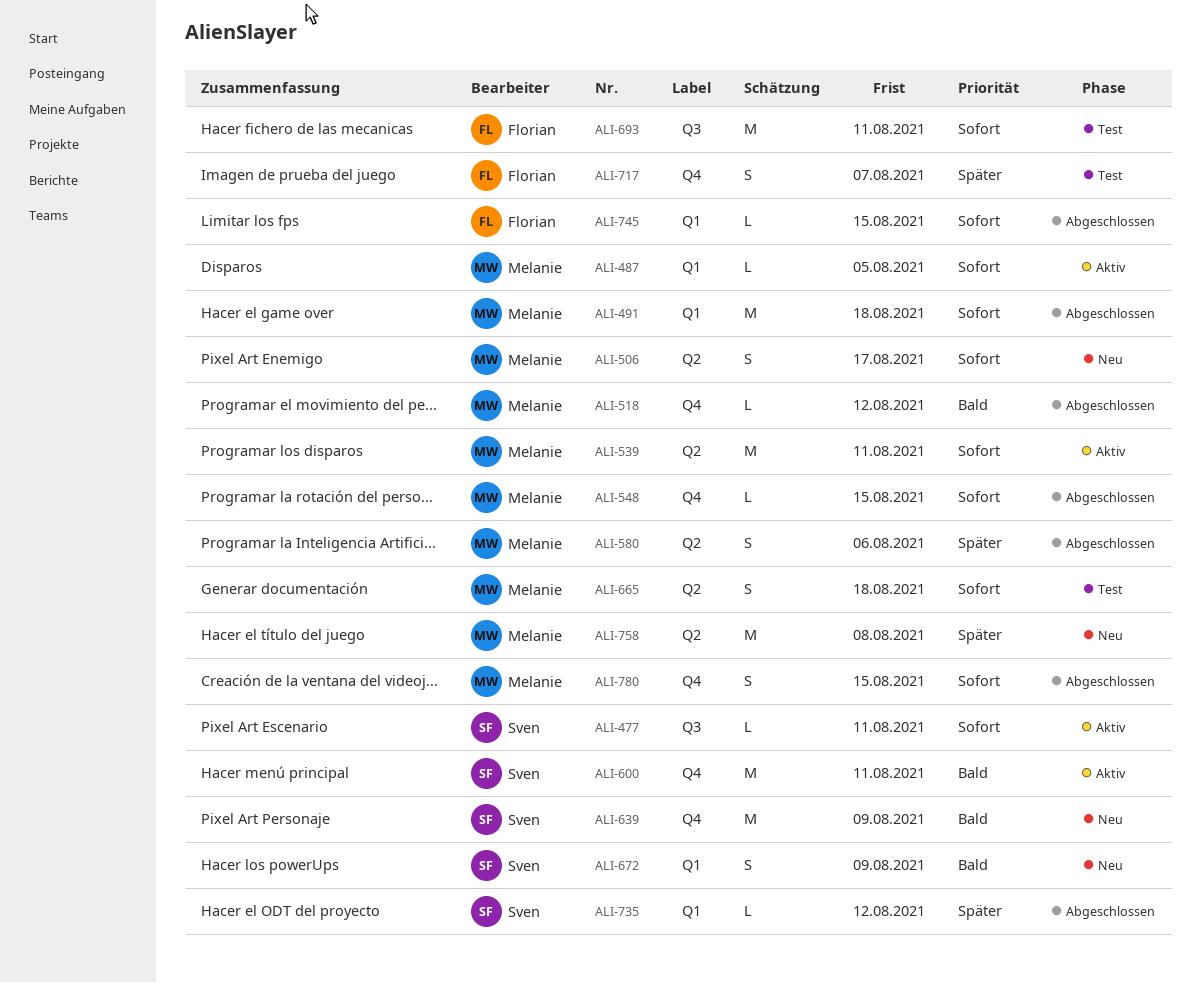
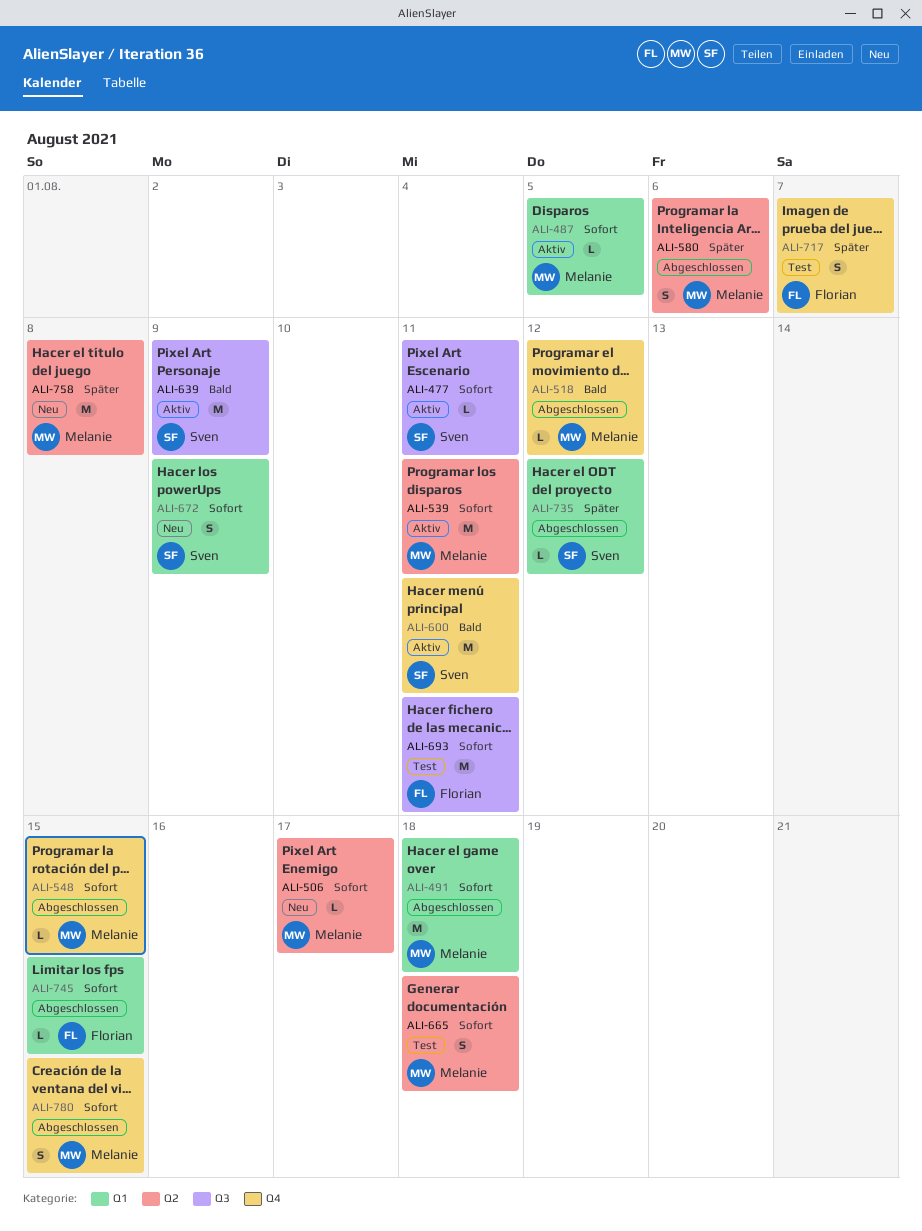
ALI-506, estimate: S -> L
ALI-639, status: Neu -> Aktiv
ALI-639, label: Q4 -> Q3
ALI-672, priority: Bald -> Sofort

